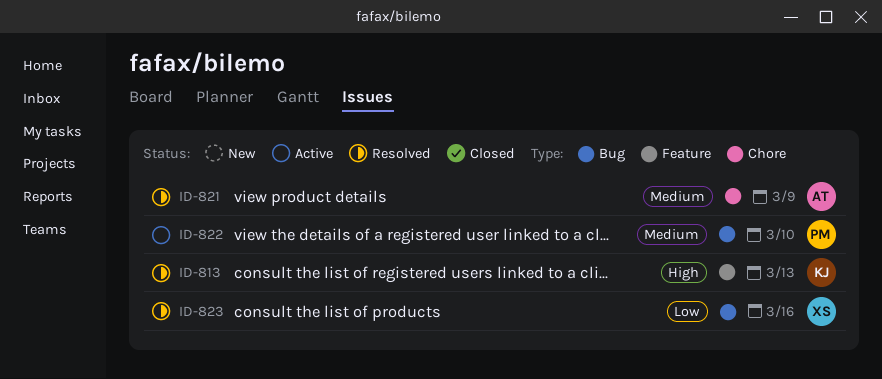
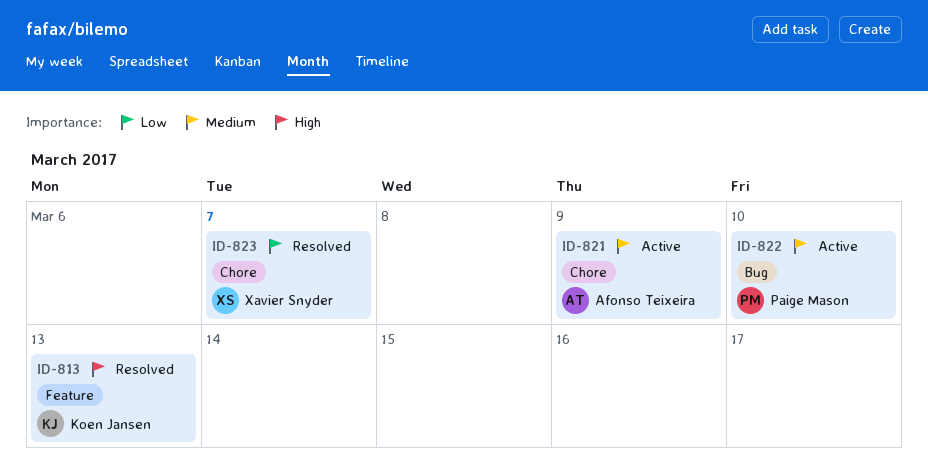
ID-821, status: Resolved -> Active
ID-823, label: Bug -> Chore
ID-823, due: Mar 16 -> Mar 7

